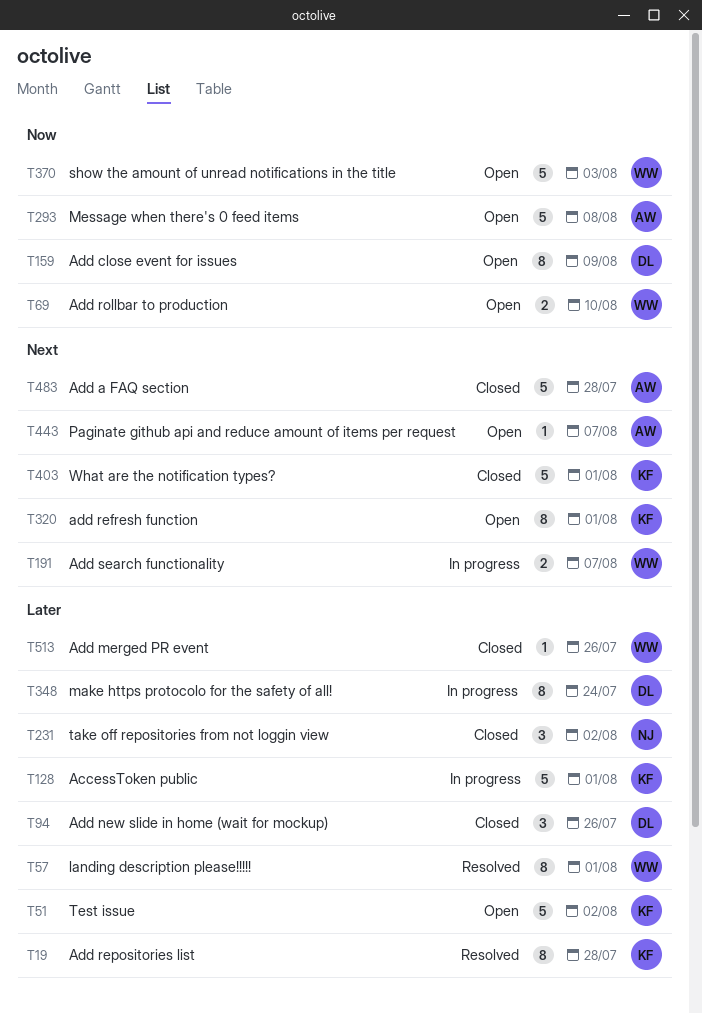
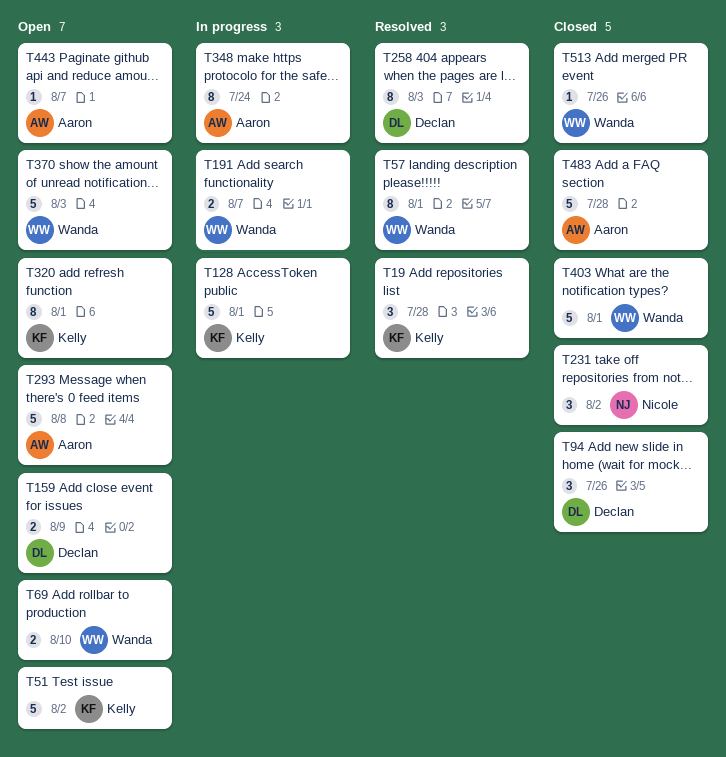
T19, estimate: 8 -> 3
T159, estimate: 8 -> 2
T258: none -> present
T348, owner: Declan -> Aaron
T403, owner: Kelly -> Wanda

